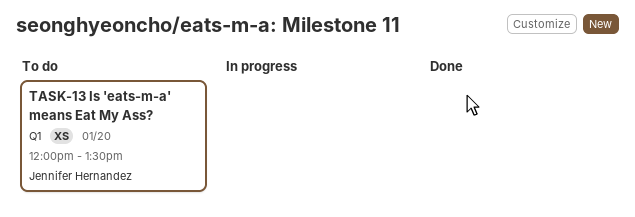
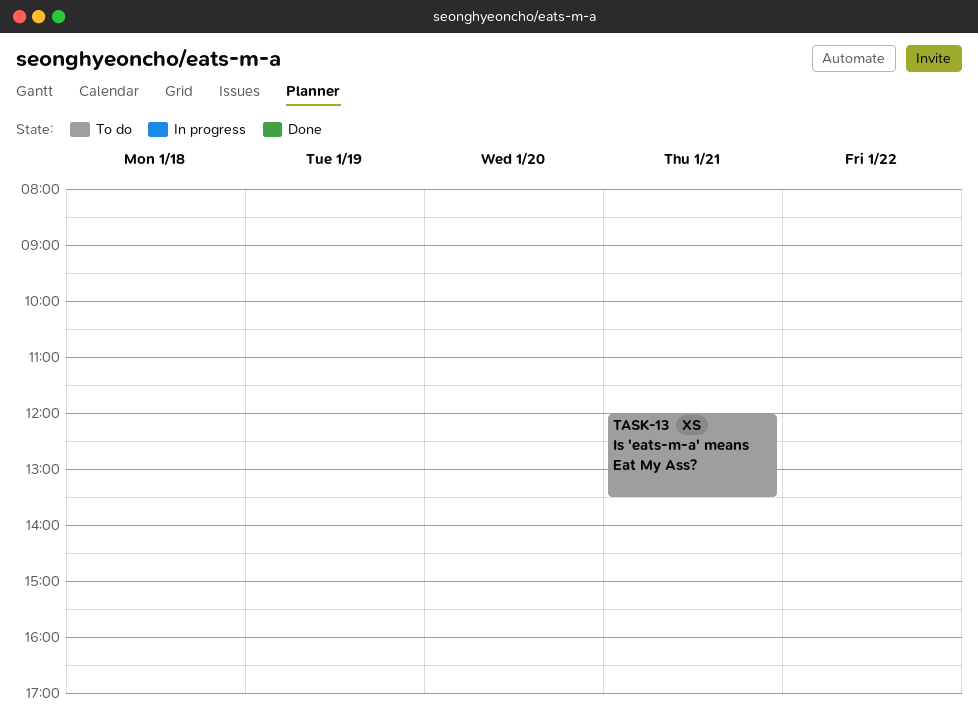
TASK-13, day: Jan 20 -> Jan 21

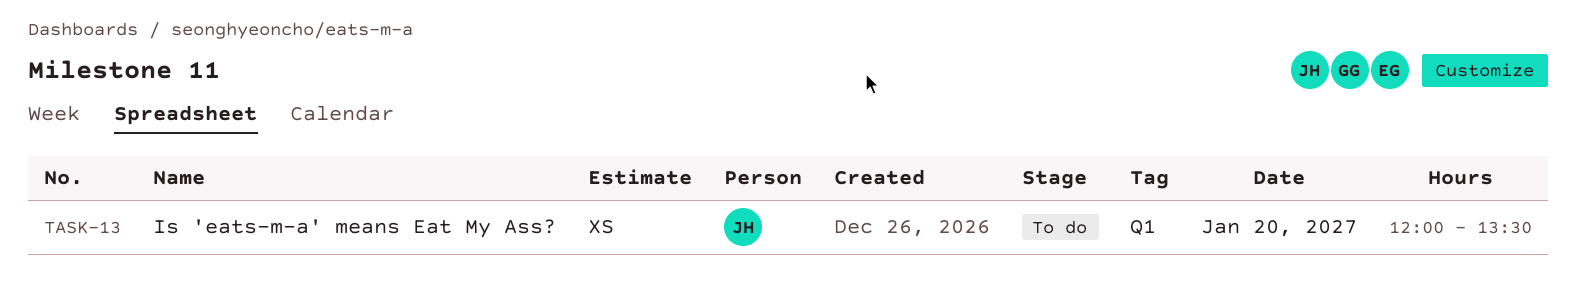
TASK-13, day: Jan 21 -> Jan 20

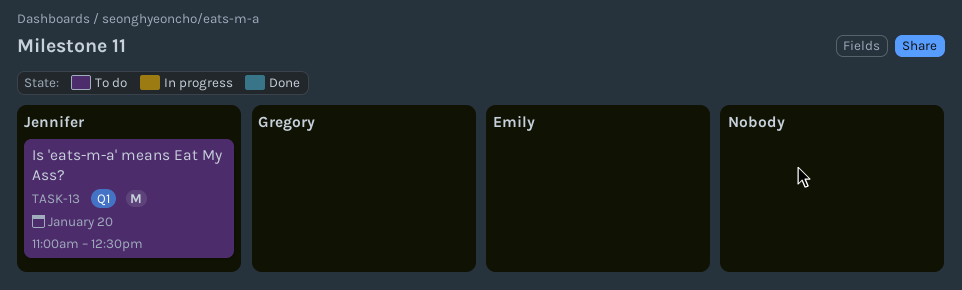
TASK-13, estimate: XS -> M
TASK-13, begins: 12:00 -> 11:00
TASK-13, ends: 13:30 -> 12:30

